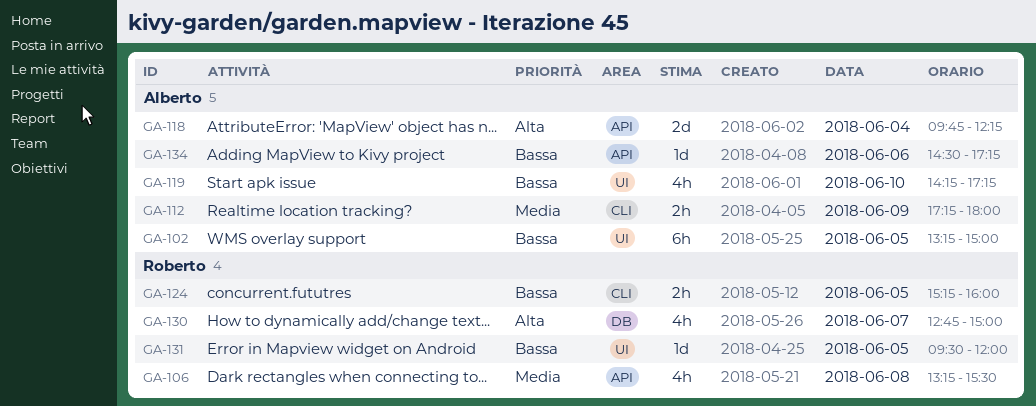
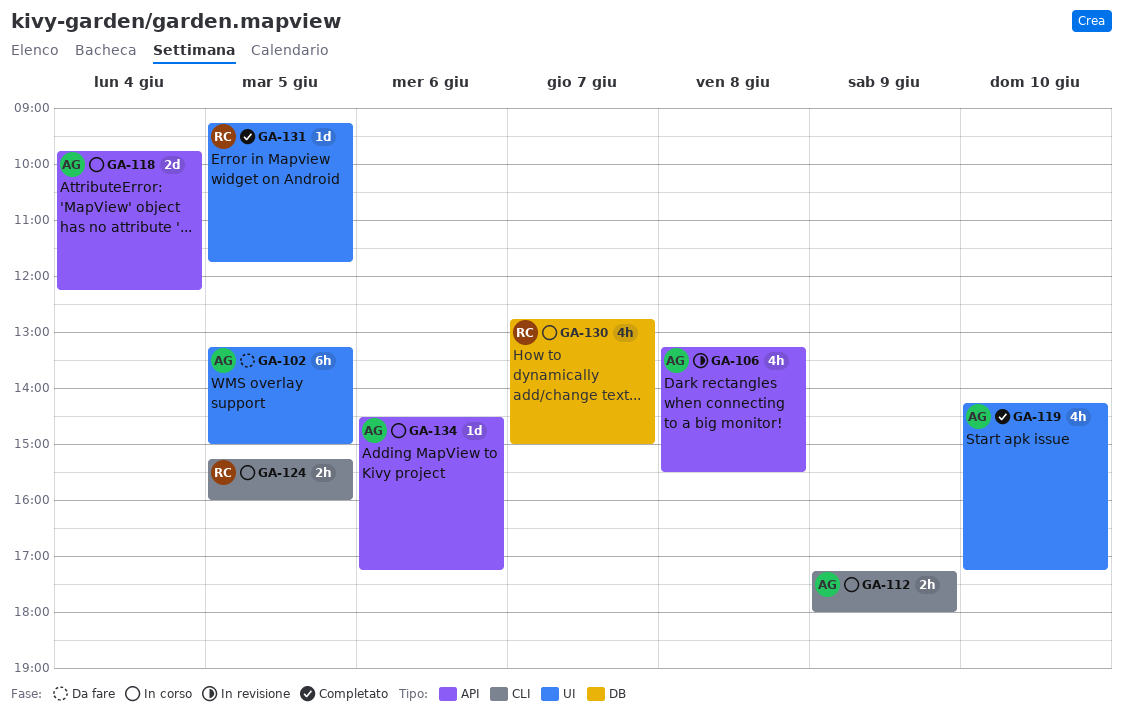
GA-106, owner: Roberto -> Alberto
GA-131, begins: 09:30 -> 09:15
GA-131, ends: 12:00 -> 11:45

